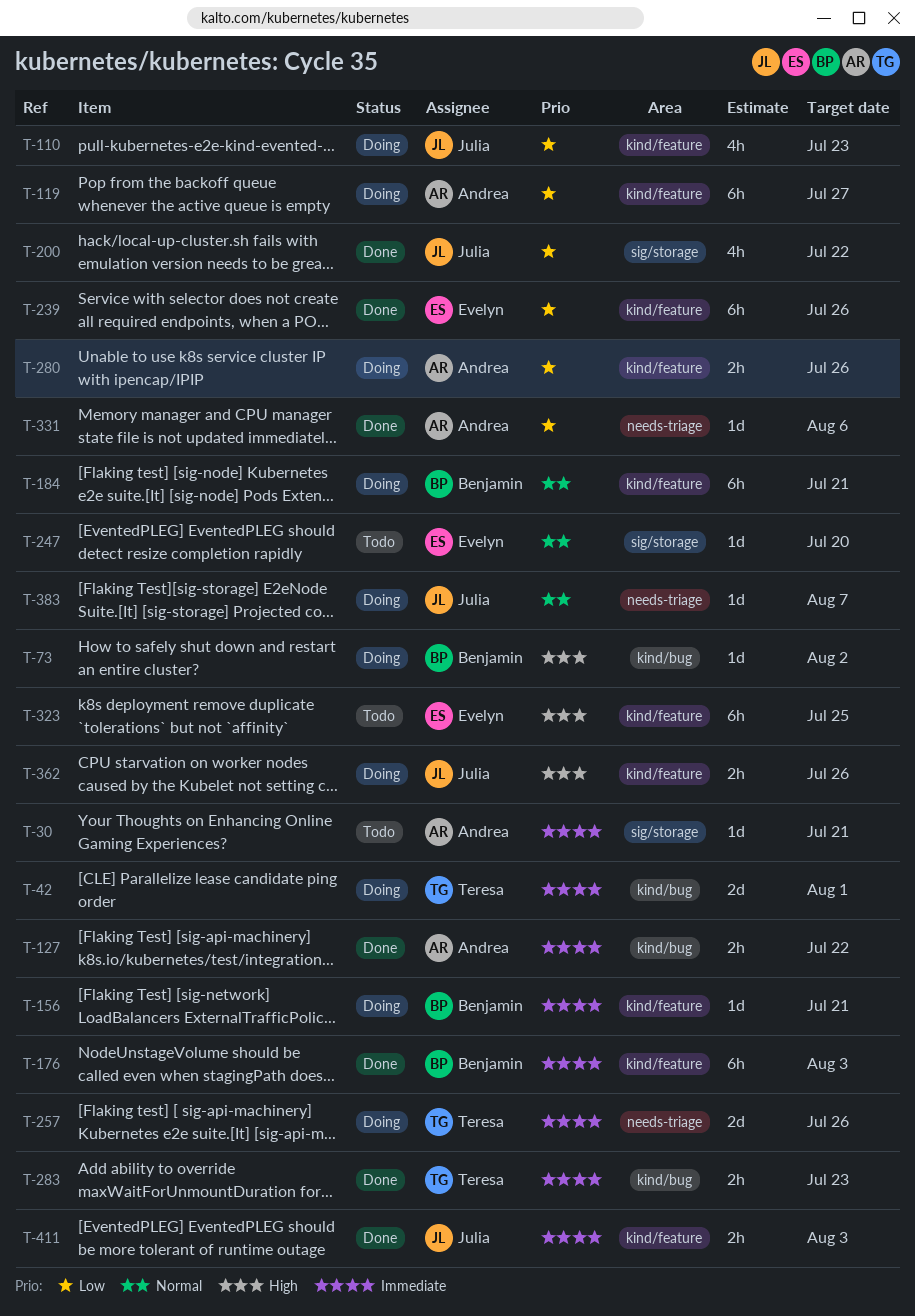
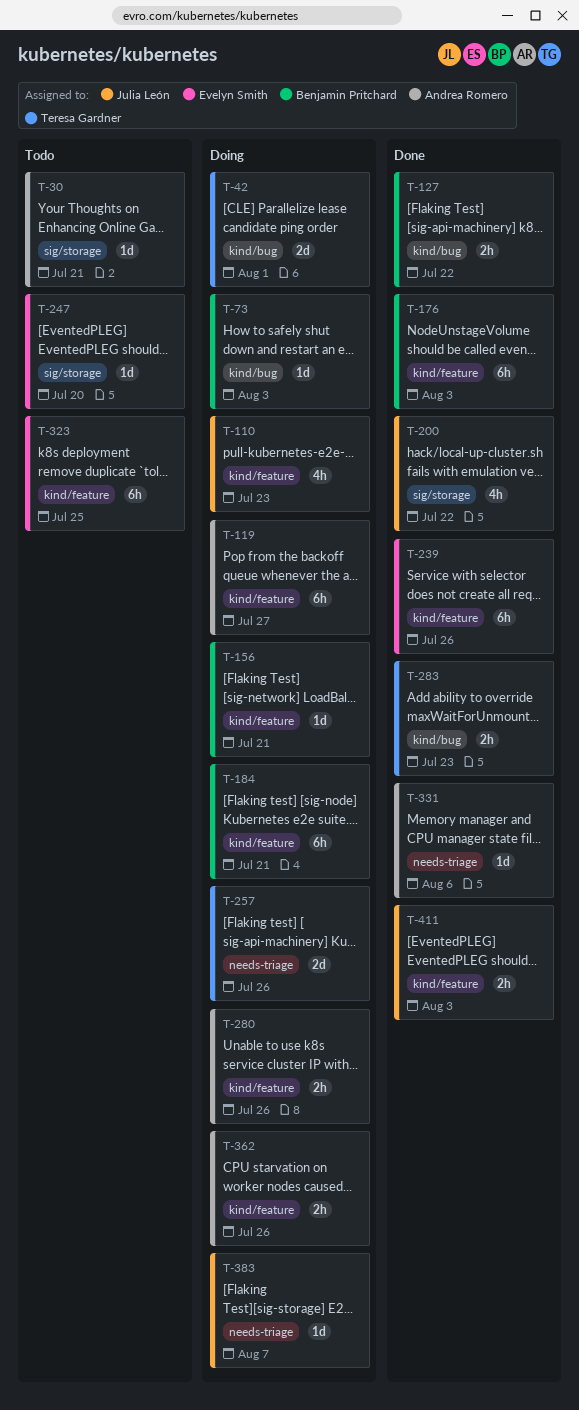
T-73, due: Aug 2 -> Aug 3
T-127, owner: Andrea Romero -> Benjamin Pritchard
T-362, owner: Julia León -> Andrea Romero

